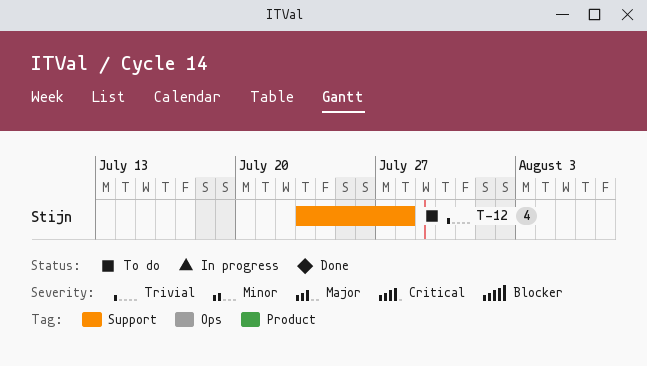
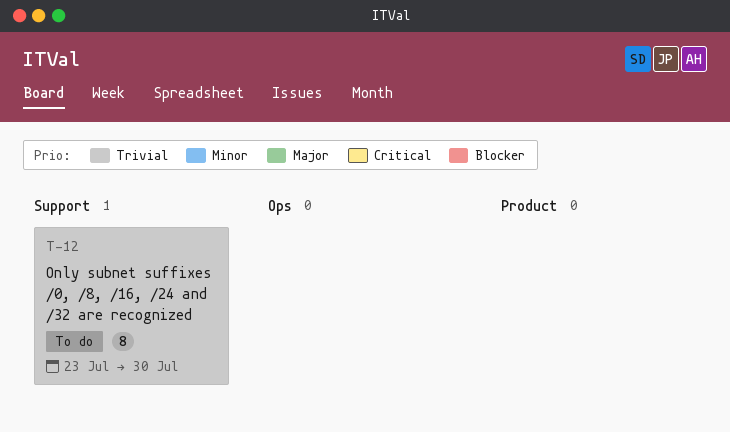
T-12, estimate: 4 -> 8
T-12, due: Jul 28 -> Jul 30

